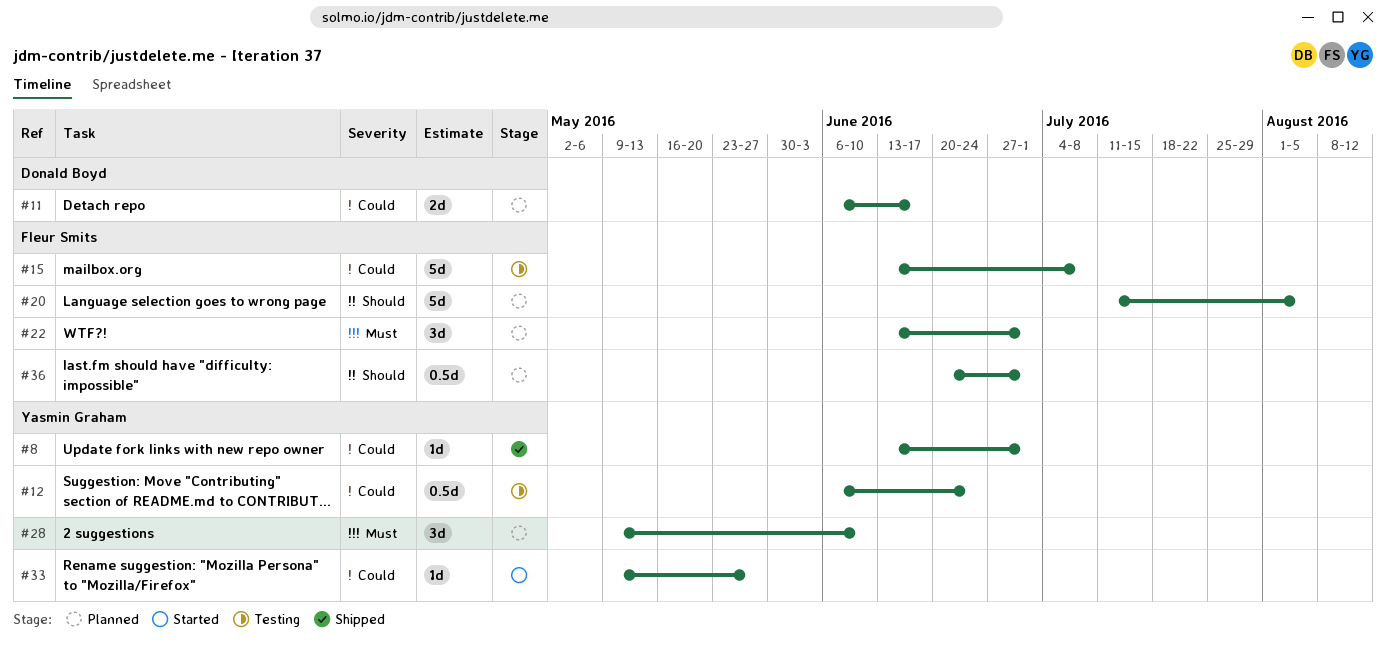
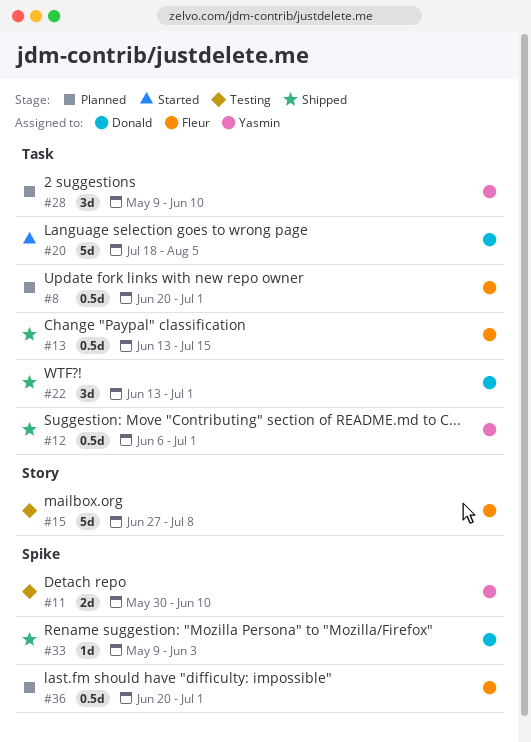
#8, status: Shipped -> Planned
#8, owner: Yasmin Graham -> Fleur Smits
#8, estimate: 1d -> 0.5d
#8, start: Jun 13 -> Jun 20
#11, status: Planned -> Testing
#11, owner: Donald Boyd -> Yasmin Graham
#11, start: Jun 6 -> May 30
#11, due: Jun 17 -> Jun 10
#12, status: Testing -> Shipped
#12, due: Jun 24 -> Jul 1
#13: none -> present
#15, start: Jun 13 -> Jun 27
#20, status: Planned -> Started
#20, owner: Fleur Smits -> Donald Boyd
#20, start: Jul 11 -> Jul 18
#22, status: Planned -> Shipped
#22, owner: Fleur Smits -> Donald Boyd
#33, status: Started -> Shipped
#33, owner: Yasmin Graham -> Donald Boyd
#33, due: May 27 -> Jun 3

